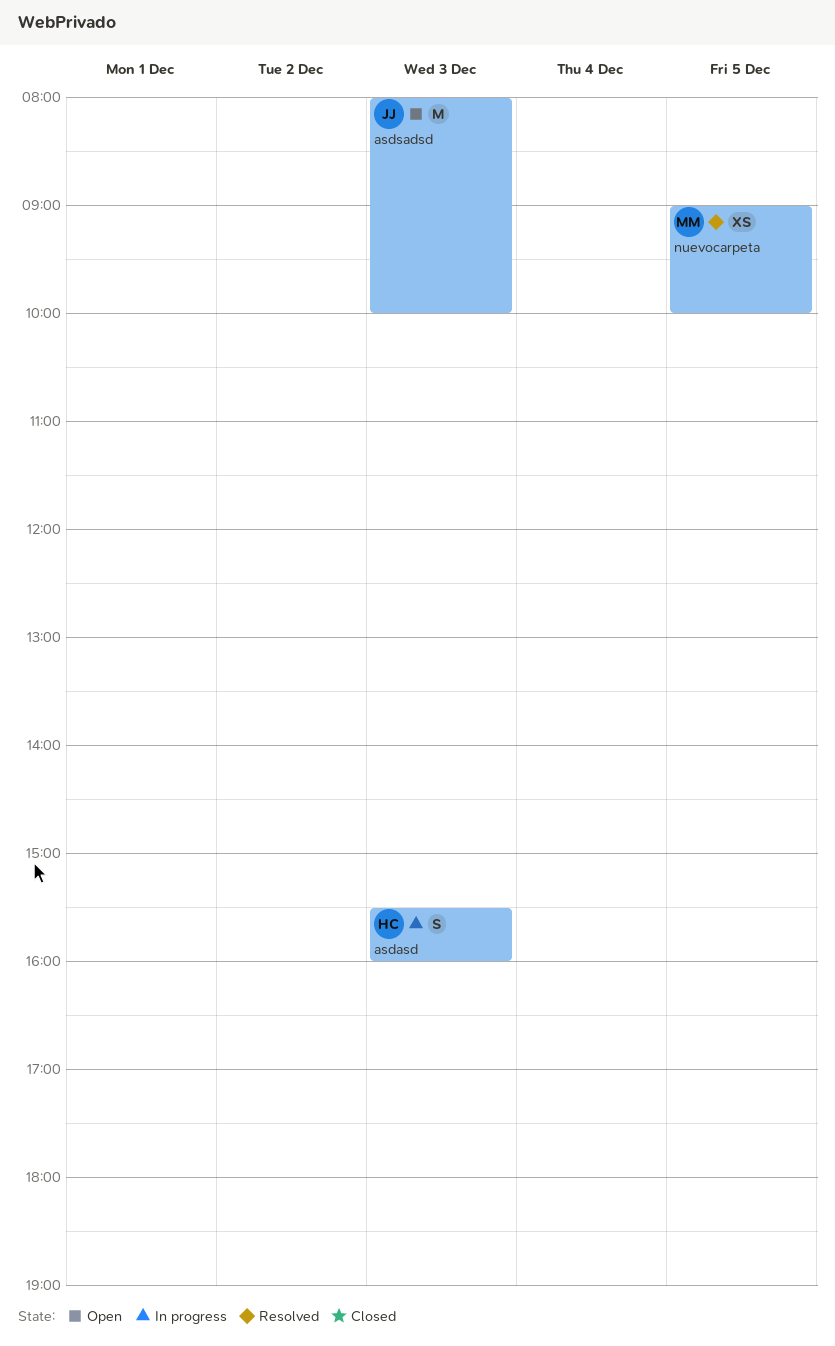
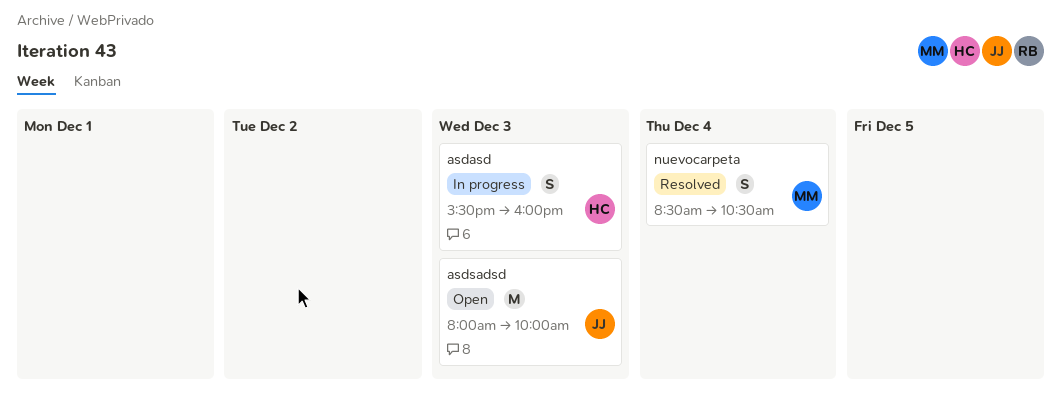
nuevocarpeta, estimate: XS -> S
nuevocarpeta, day: Dec 5 -> Dec 4
nuevocarpeta, begins: 09:00 -> 08:30
nuevocarpeta, ends: 10:00 -> 10:30

